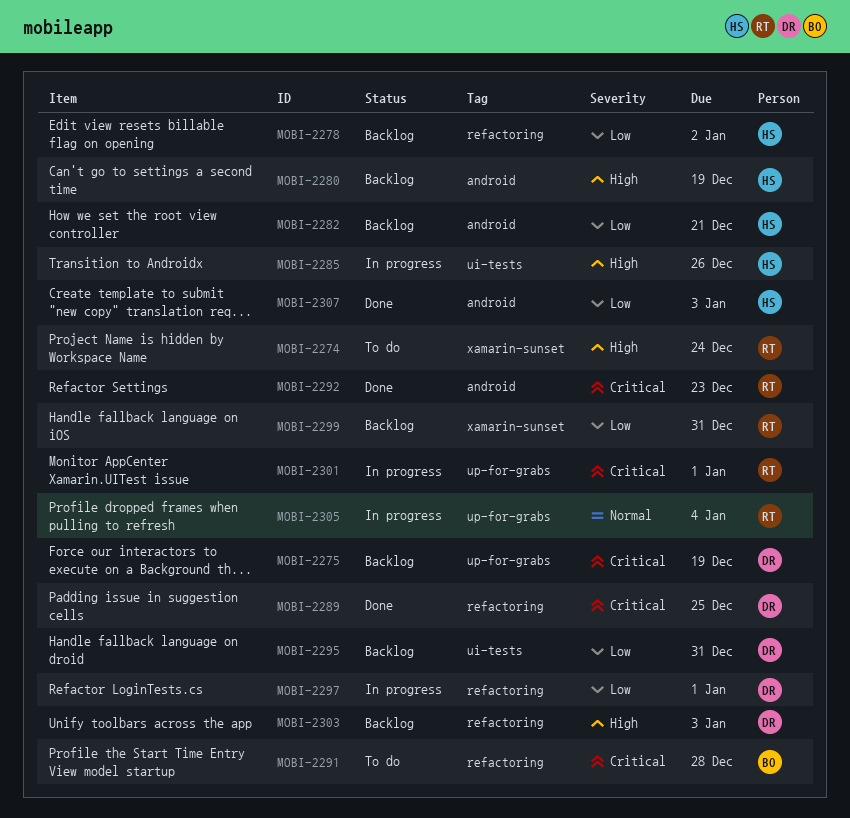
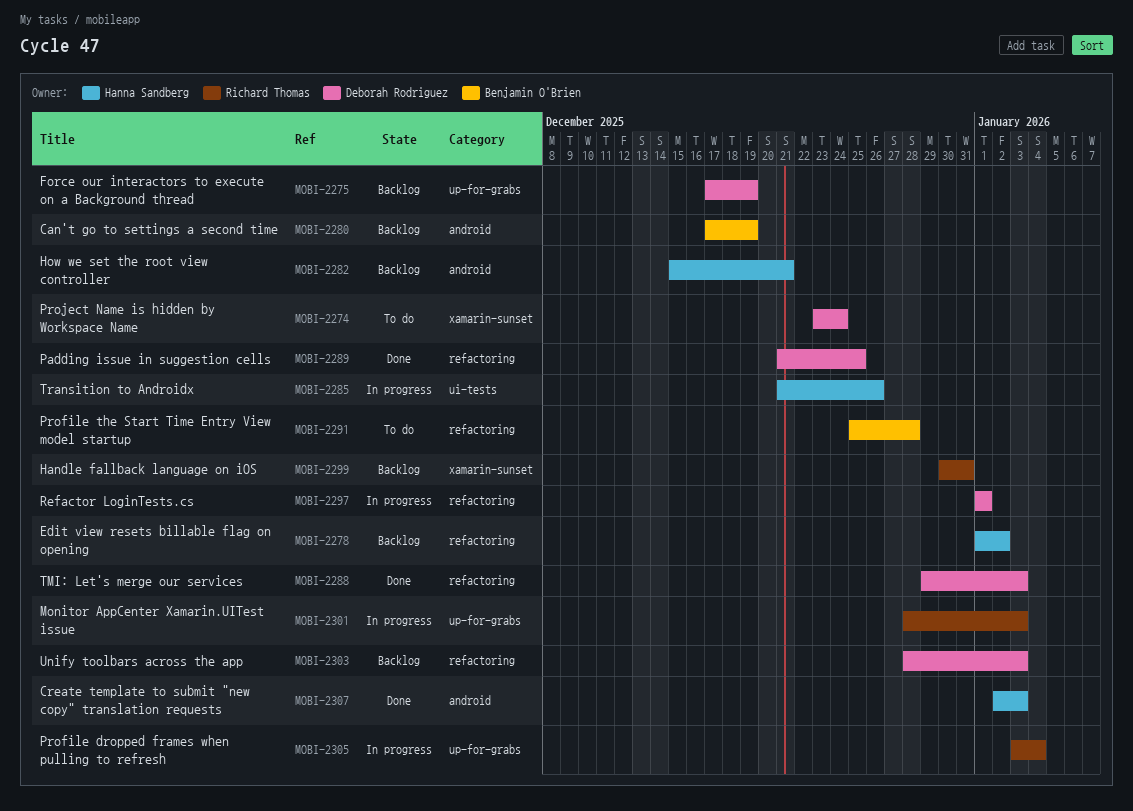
MOBI-2274, owner: Richard Thomas -> Deborah Rodriguez
MOBI-2280, owner: Hanna Sandberg -> Benjamin O'Brien
MOBI-2288: none -> present
MOBI-2292: present -> none
MOBI-2295: present -> none
MOBI-2301, due: Jan 1 -> Jan 3

